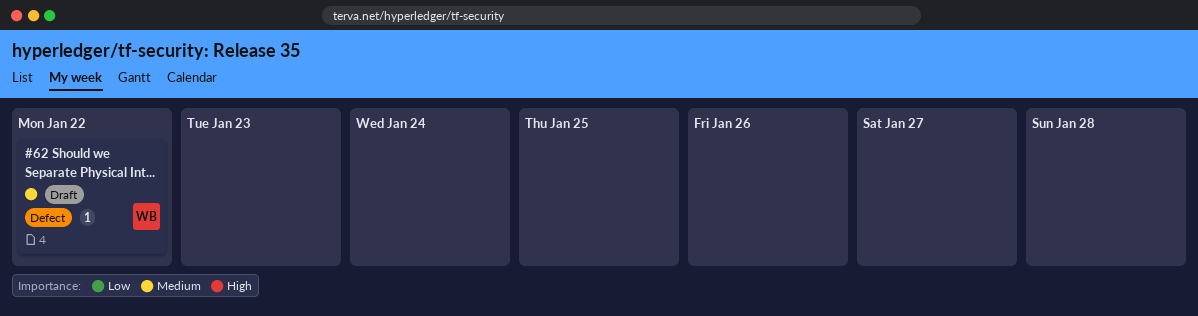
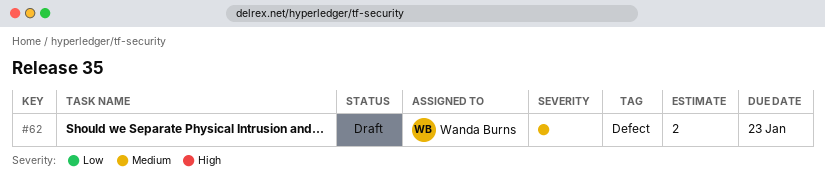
#62, estimate: 1 -> 2
#62, due: Jan 22 -> Jan 23

